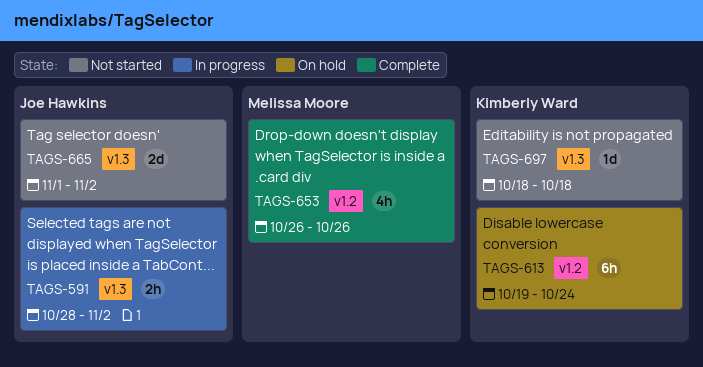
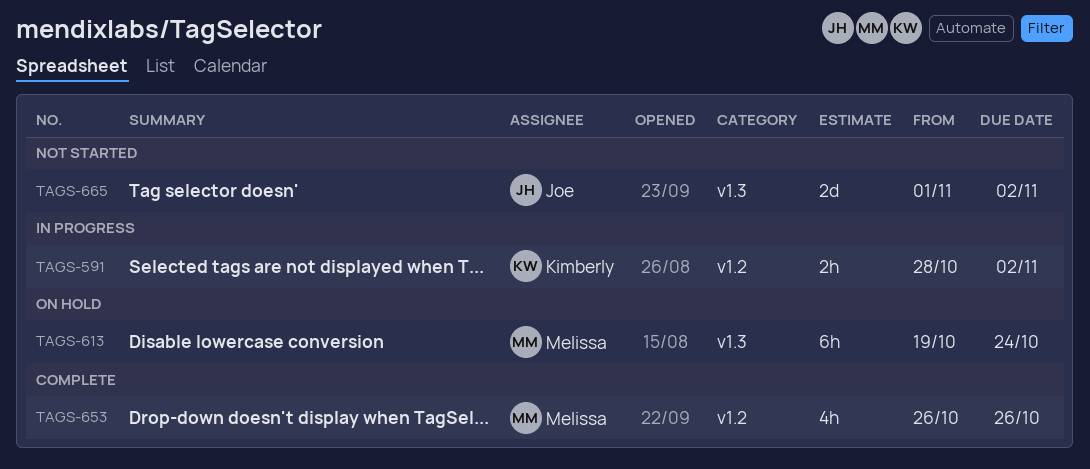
TAGS-591, owner: Joe Hawkins -> Kimberly Ward
TAGS-591, label: v1.3 -> v1.2
TAGS-613, owner: Kimberly Ward -> Melissa Moore
TAGS-613, label: v1.2 -> v1.3
TAGS-697: present -> none

